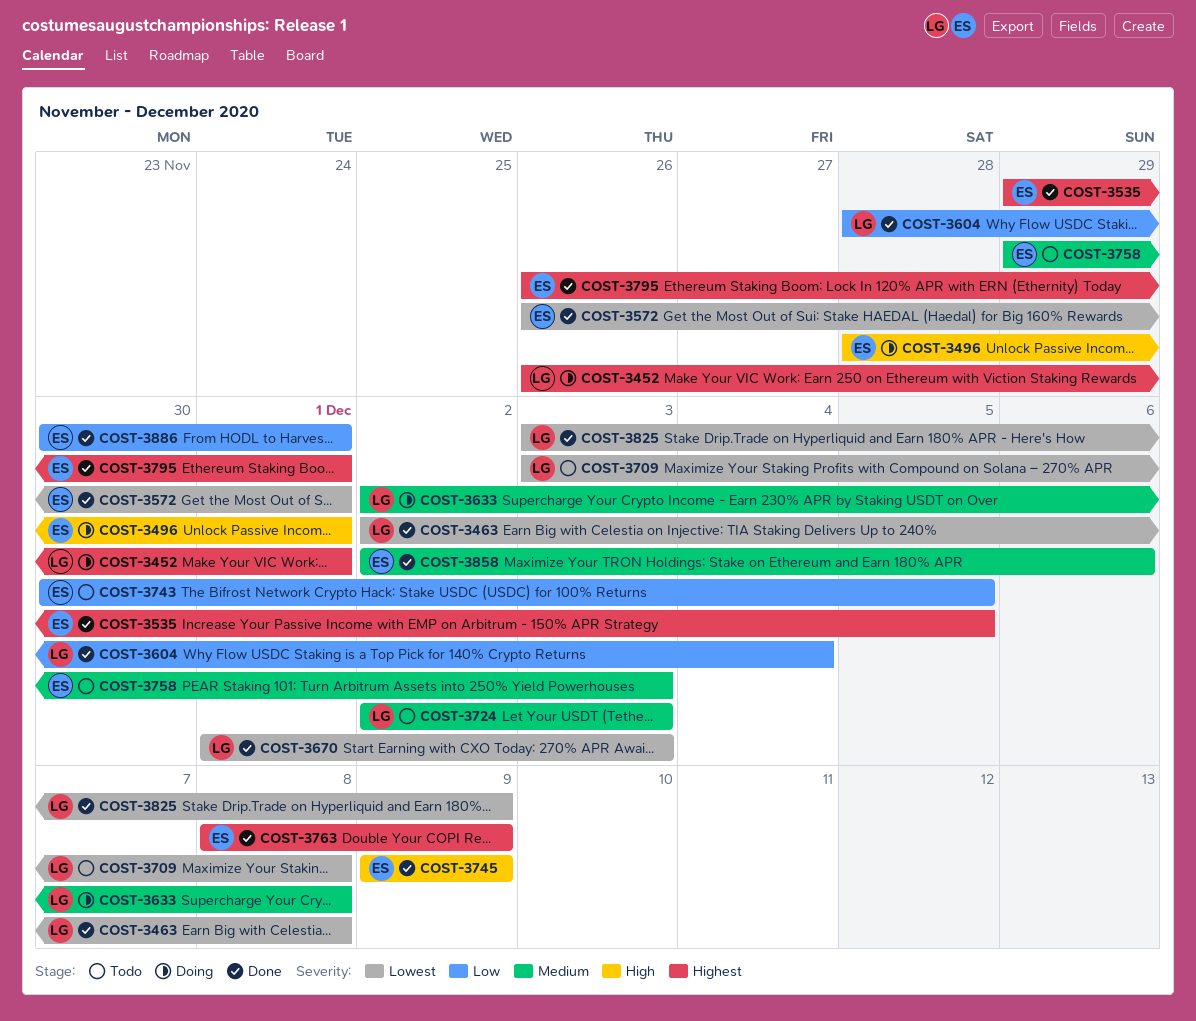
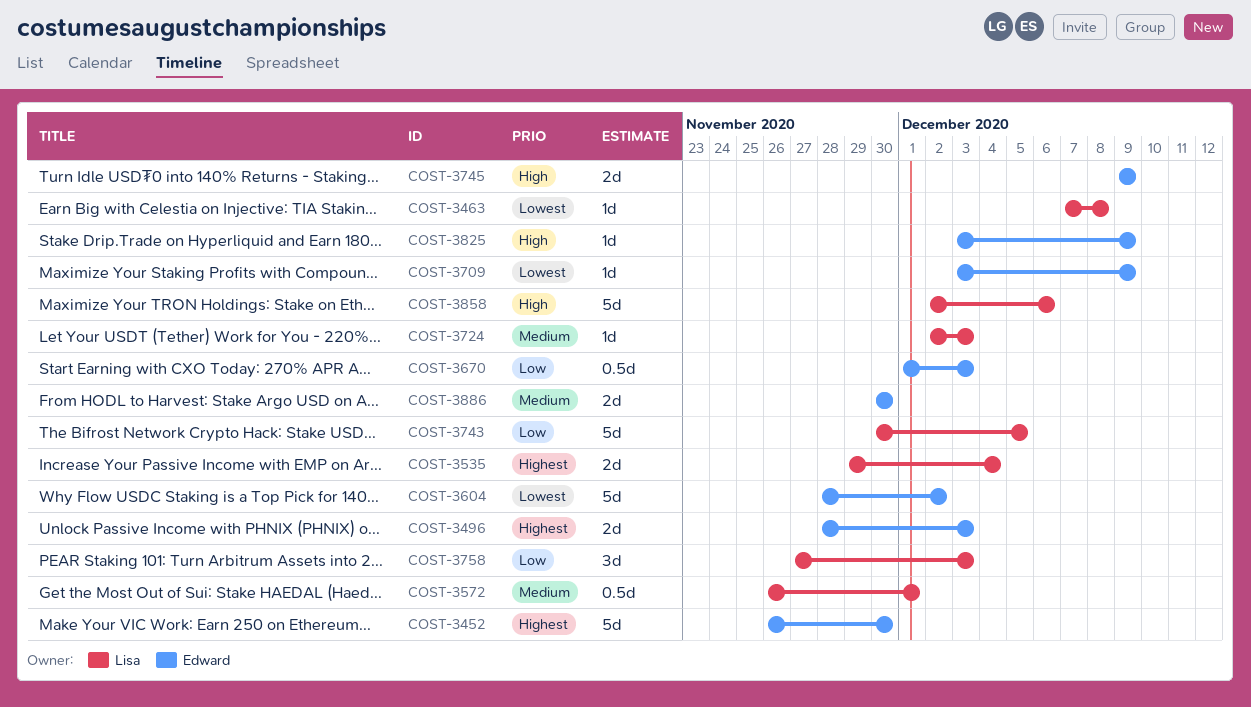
COST-3452, owner: Lisa -> Edward
COST-3452, due: Dec 1 -> Nov 30
COST-3463, start: Dec 2 -> Dec 7
COST-3496, priority: High -> Highest
COST-3496, due: Dec 1 -> Dec 3
COST-3535, owner: Edward -> Lisa
COST-3535, due: Dec 5 -> Dec 4
COST-3572, owner: Edward -> Lisa
COST-3572, priority: Lowest -> Medium
COST-3604, owner: Lisa -> Edward
COST-3604, priority: Low -> Lowest
COST-3604, due: Dec 4 -> Dec 2
COST-3633: present -> none
COST-3670, owner: Lisa -> Edward
COST-3670, priority: Lowest -> Low
COST-3709, owner: Lisa -> Edward
COST-3709, due: Dec 8 -> Dec 9
COST-3743, owner: Edward -> Lisa
COST-3758, owner: Edward -> Lisa
COST-3758, priority: Medium -> Low
COST-3758, start: Nov 29 -> Nov 27
COST-3763: present -> none
COST-3795: present -> none
COST-3825, owner: Lisa -> Edward
COST-3825, priority: Lowest -> High
COST-3858, owner: Edward -> Lisa
COST-3858, priority: Medium -> High
COST-3886, priority: Low -> Medium
COST-3886, due: Dec 1 -> Nov 30

